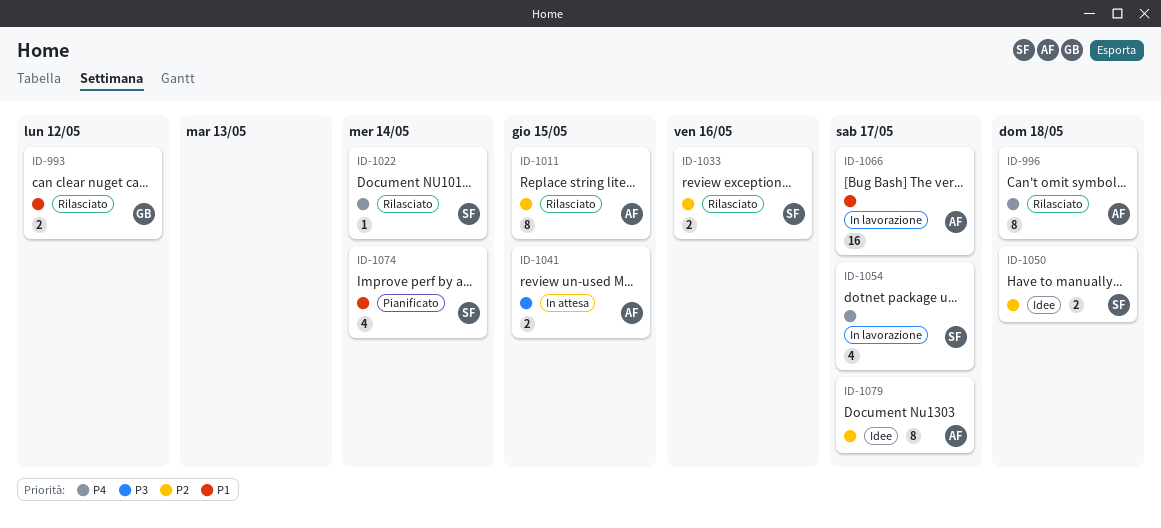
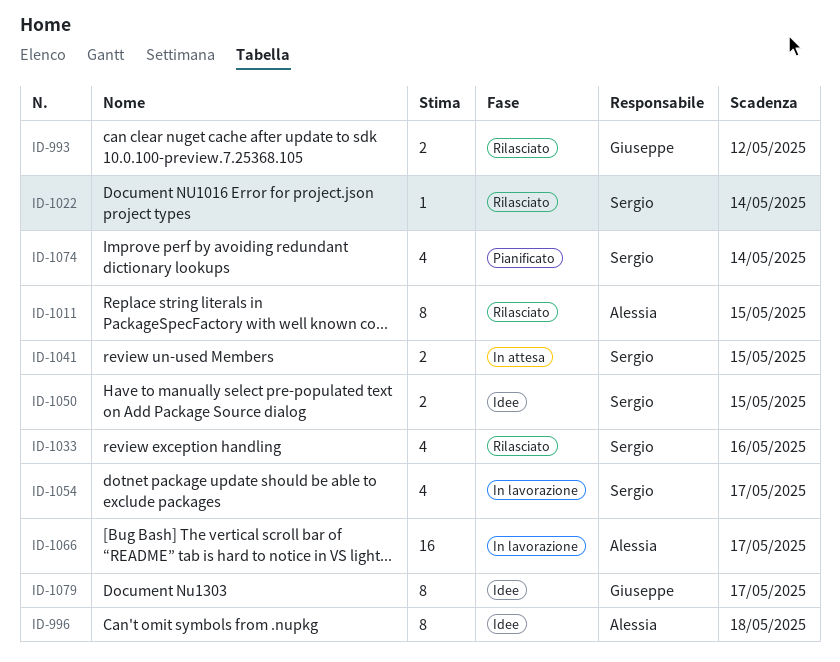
ID-996, status: Rilasciato -> Idee
ID-1033, estimate: 2 -> 4
ID-1041, owner: Alessia -> Sergio
ID-1050, due: May 18 -> May 15
ID-1079, owner: Alessia -> Giuseppe

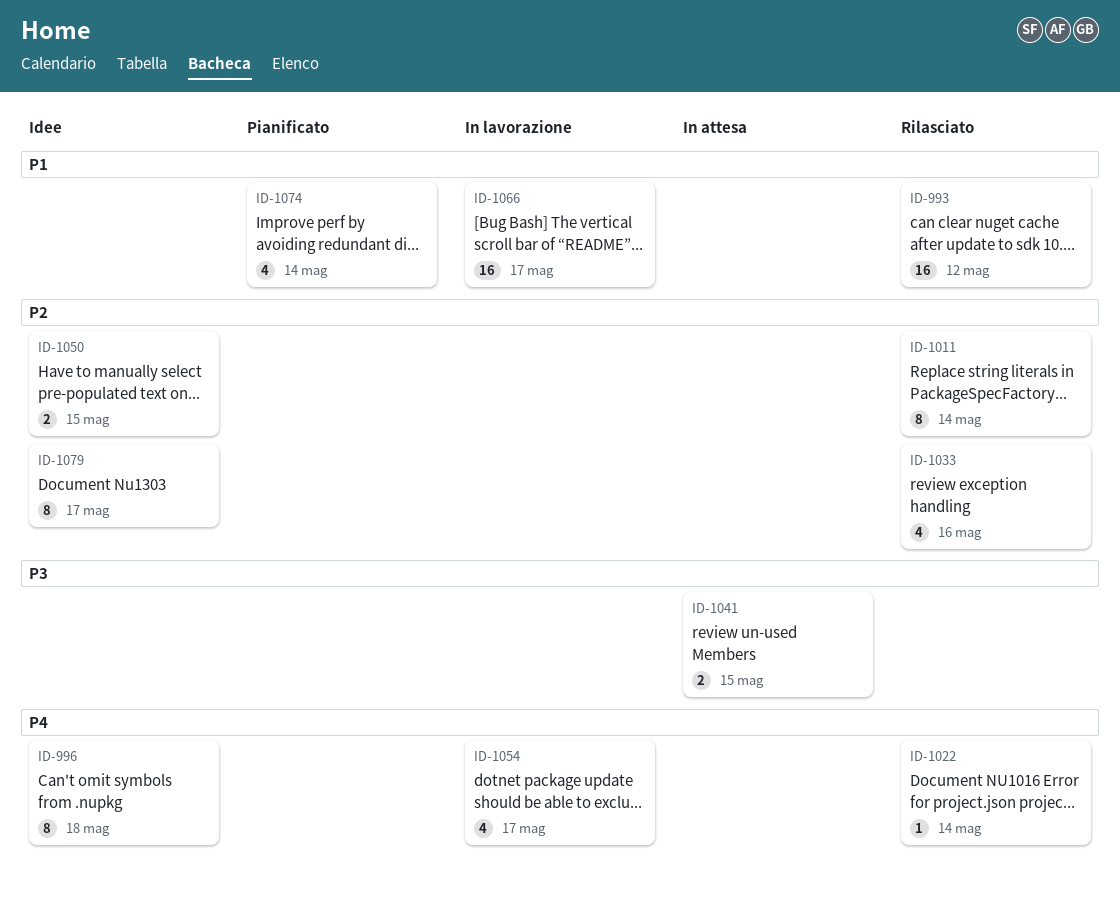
ID-993, estimate: 2 -> 16
ID-1011, due: May 15 -> May 14

